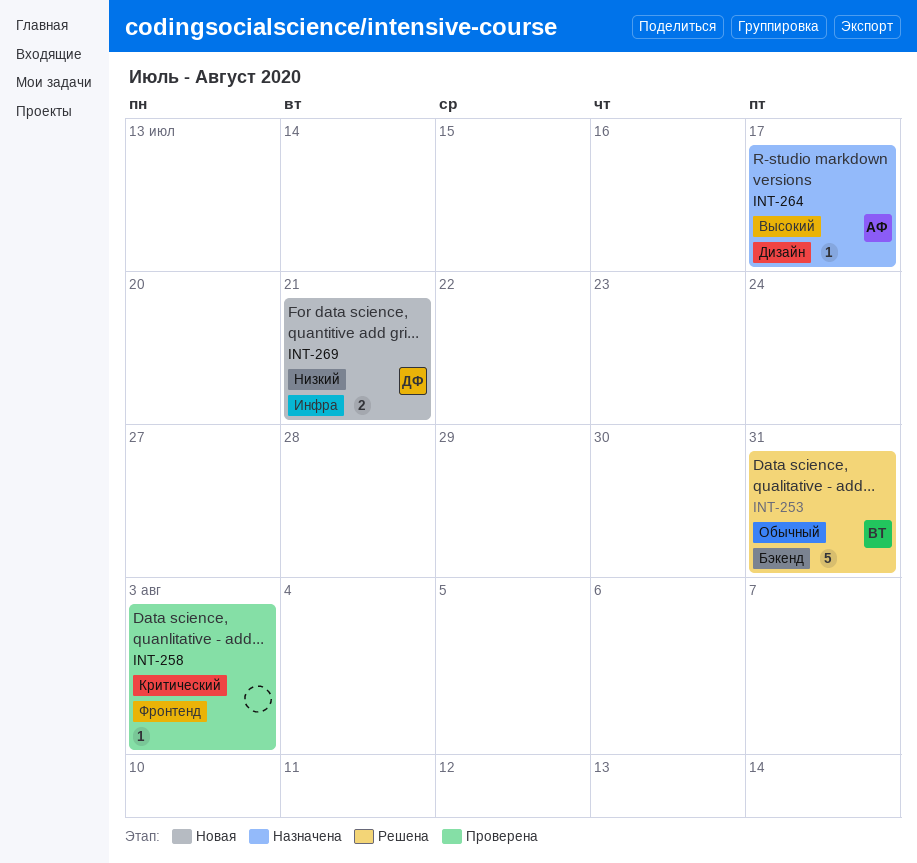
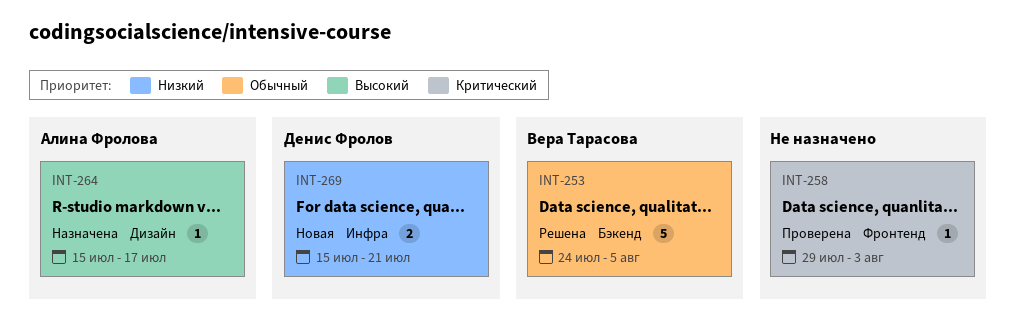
INT-253, due: Jul 31 -> Aug 5

